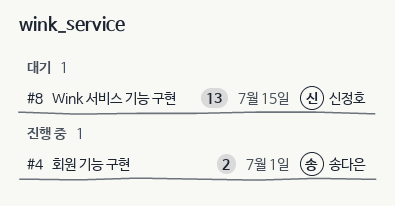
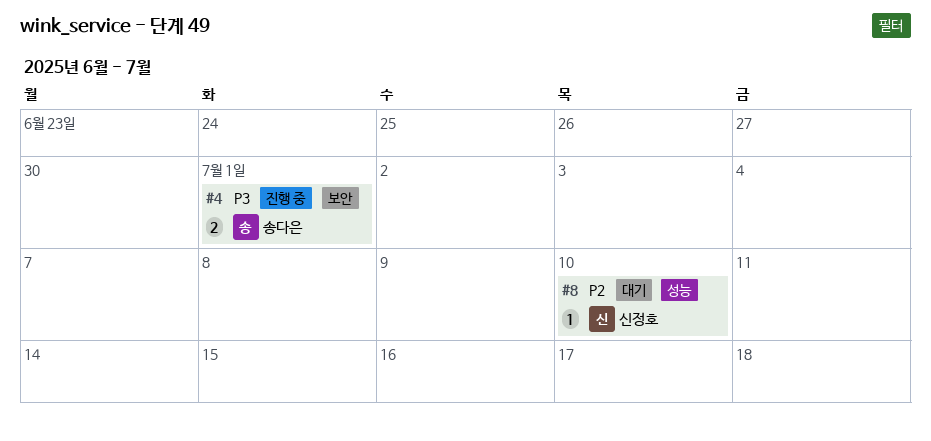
#8, estimate: 13 -> 1
#8, due: Jul 15 -> Jul 10

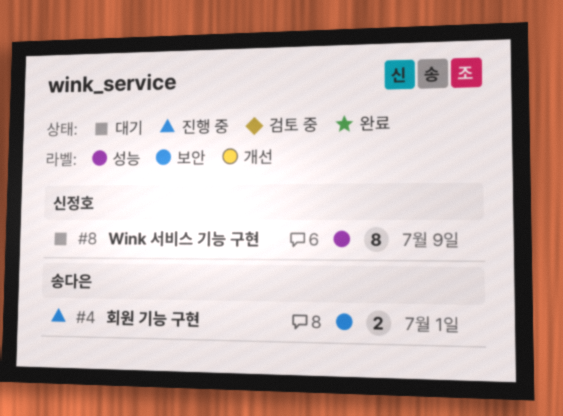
#8, estimate: 1 -> 8
#8, due: Jul 10 -> Jul 9

